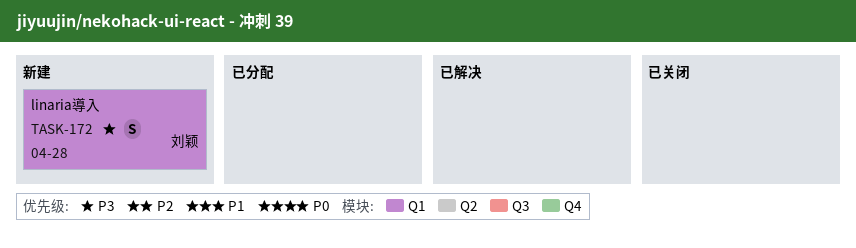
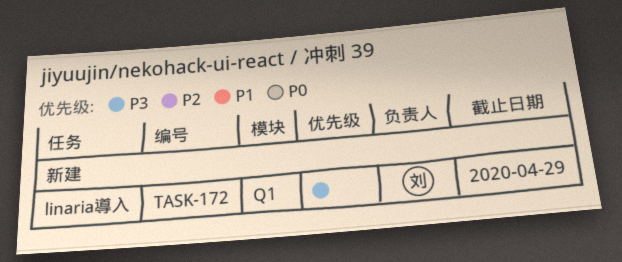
TASK-172, due: Apr 28 -> Apr 29

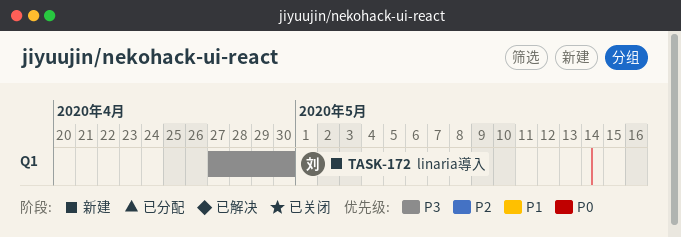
TASK-172, due: Apr 29 -> Apr 30

